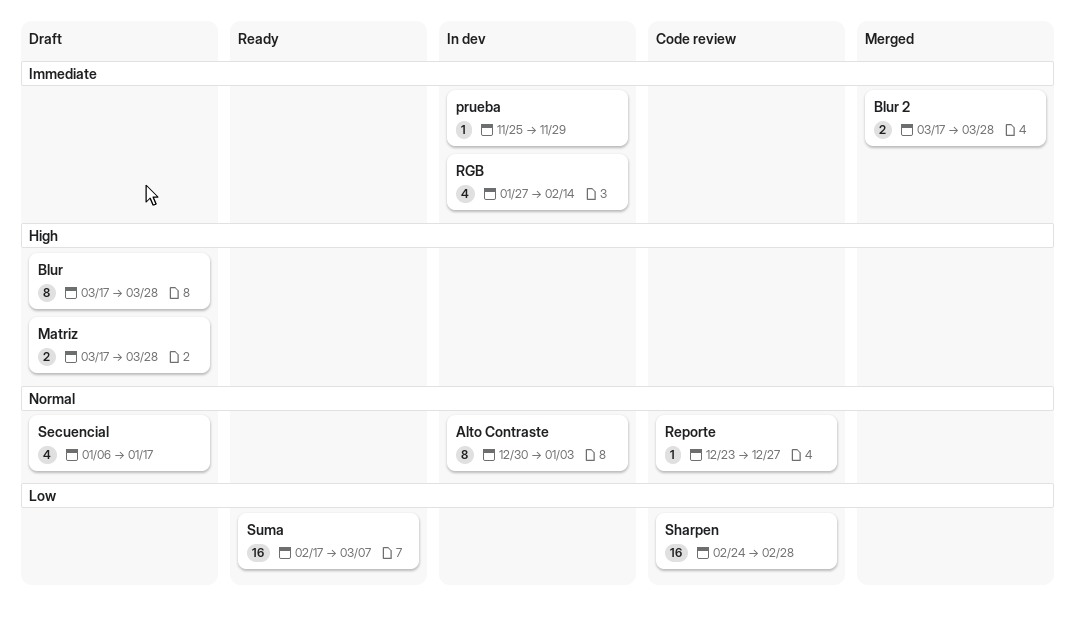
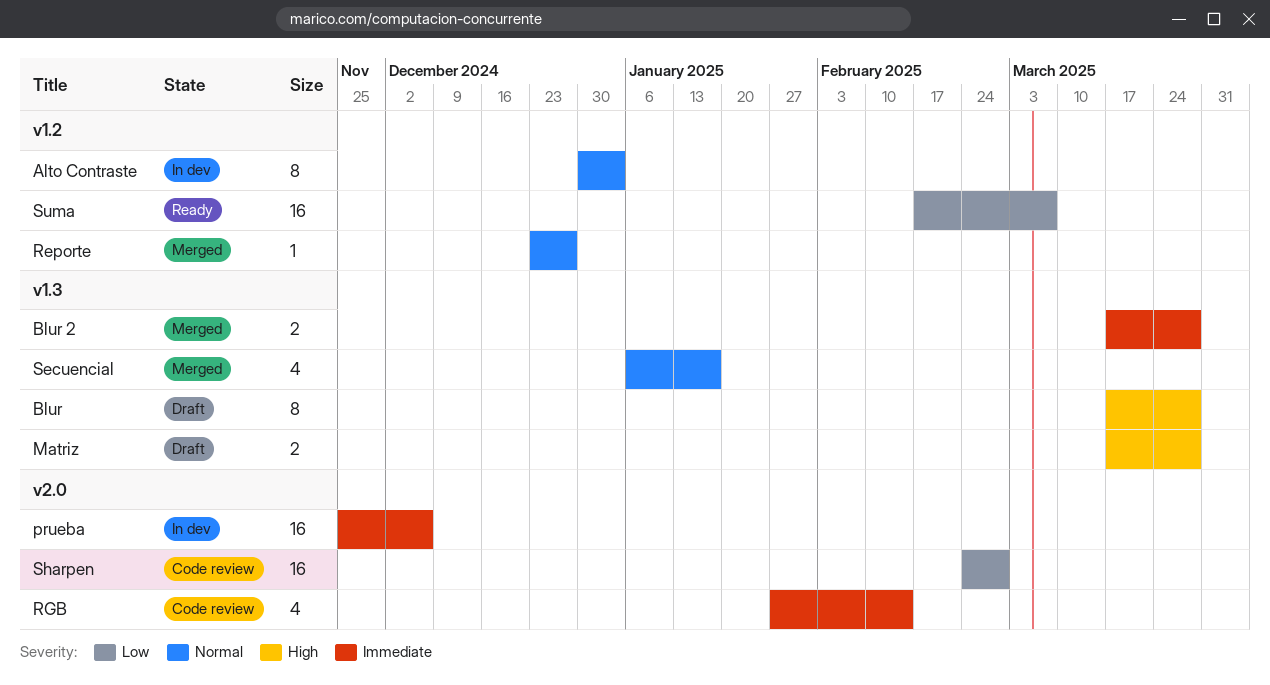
prueba, estimate: 1 -> 16
prueba, due: Nov 29 -> Dec 6
Reporte, status: Code review -> Merged
RGB, status: In dev -> Code review
Secuencial, status: Draft -> Merged

